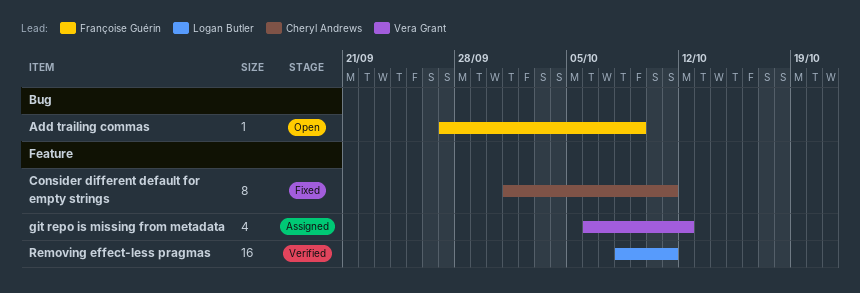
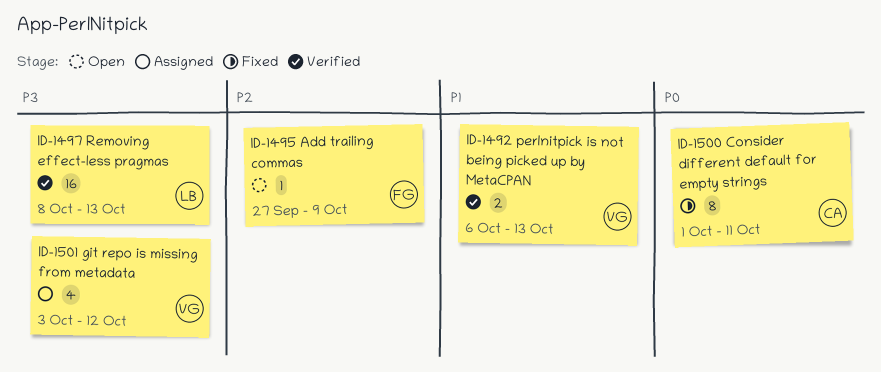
git repo is missing from metadata, start: Oct 6 -> Oct 3
perlnitpick is not being picked up by MetaCPAN: none -> present
Removing effect-less pragmas, due: Oct 11 -> Oct 13

